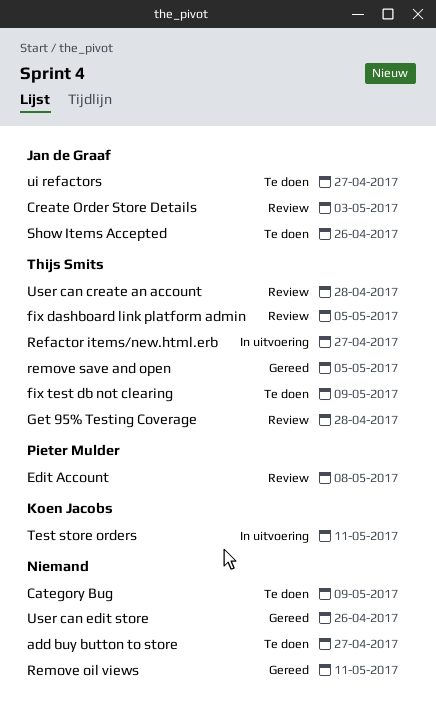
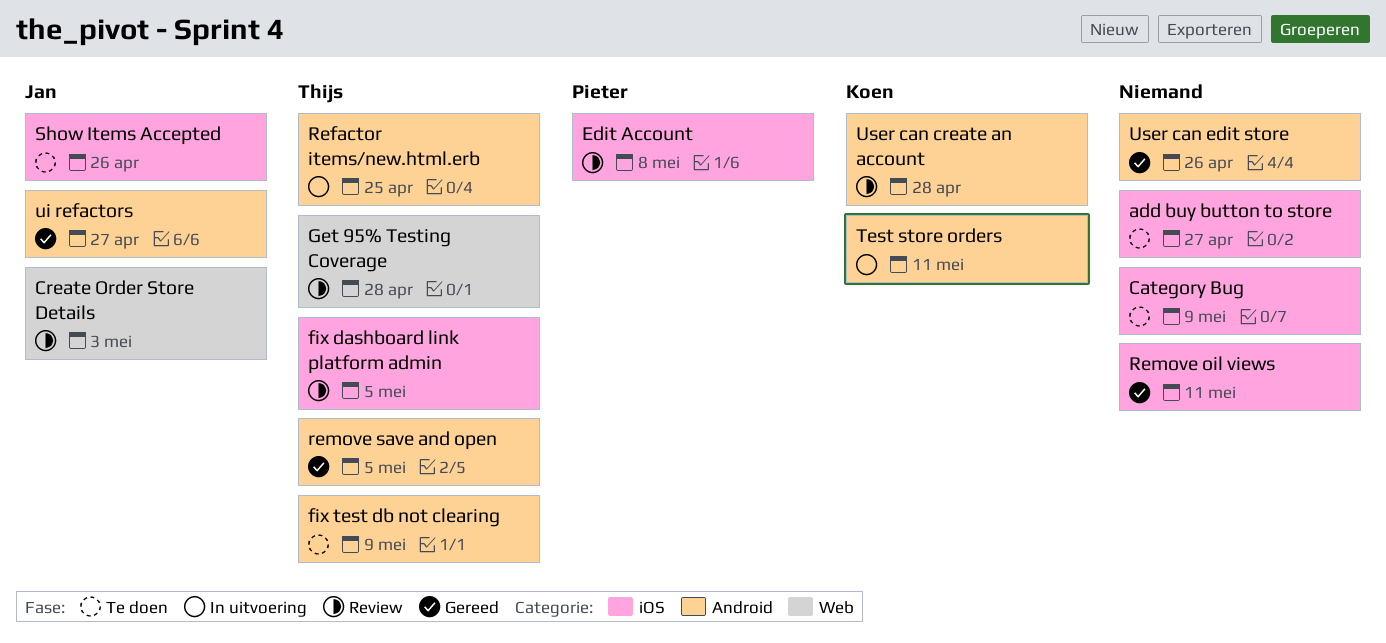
Refactor items/new.html.erb, due: Apr 27 -> Apr 25
ui refactors, status: Te doen -> Gereed
User can create an account, owner: Thijs Smits -> Koen Jacobs

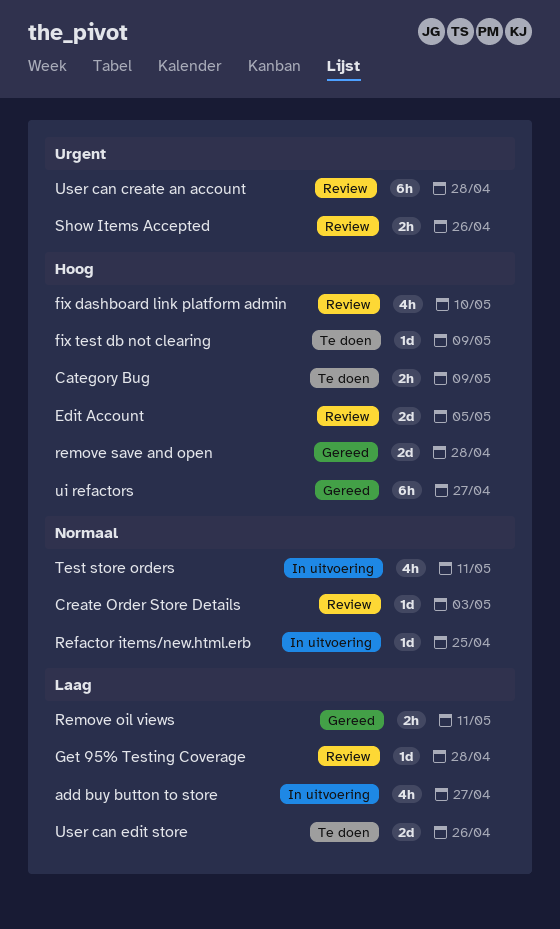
add buy button to store, status: Te doen -> In uitvoering
Edit Account, due: May 8 -> May 5
fix dashboard link platform admin, due: May 5 -> May 10
remove save and open, due: May 5 -> Apr 28
Show Items Accepted, status: Te doen -> Review
User can edit store, status: Gereed -> Te doen

